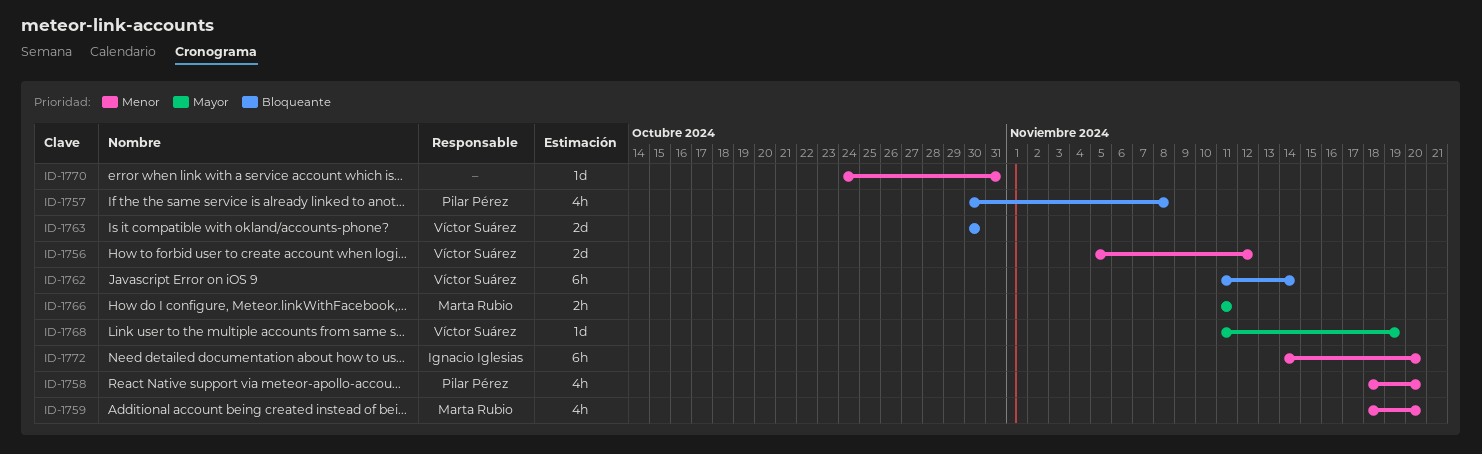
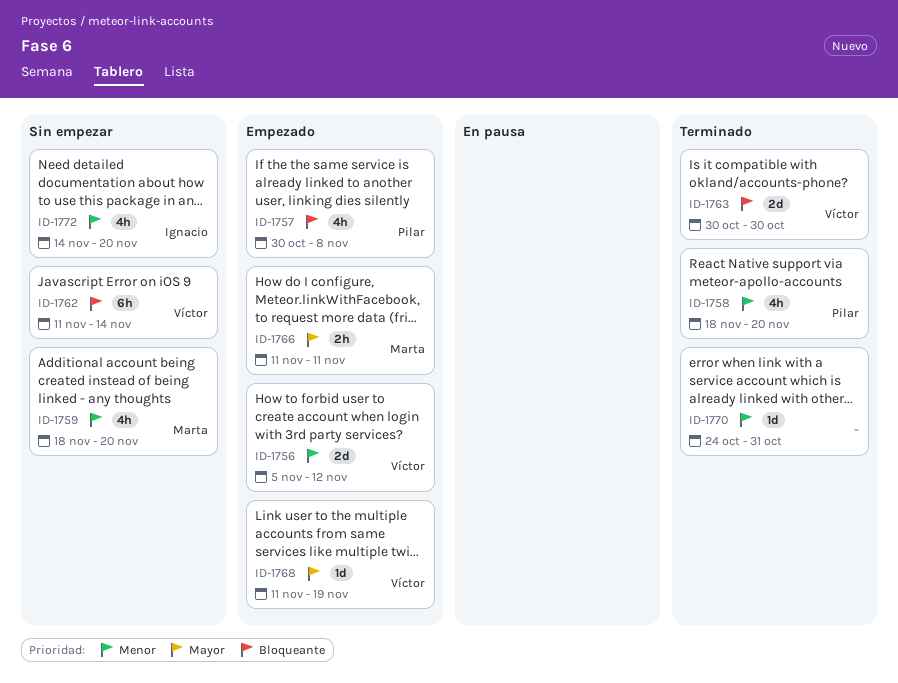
ID-1772, estimate: 6h -> 4h

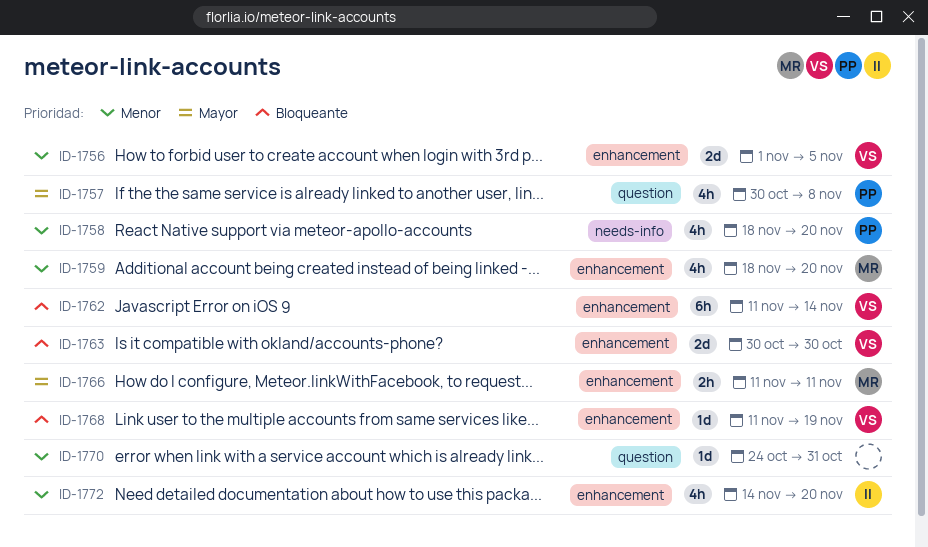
ID-1756, start: Nov 5 -> Nov 1
ID-1756, due: Nov 12 -> Nov 5
ID-1757, priority: Bloqueante -> Mayor
ID-1768, priority: Mayor -> Bloqueante

